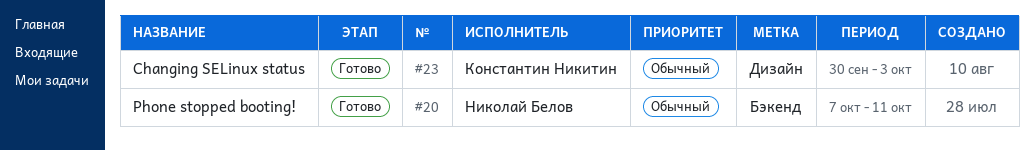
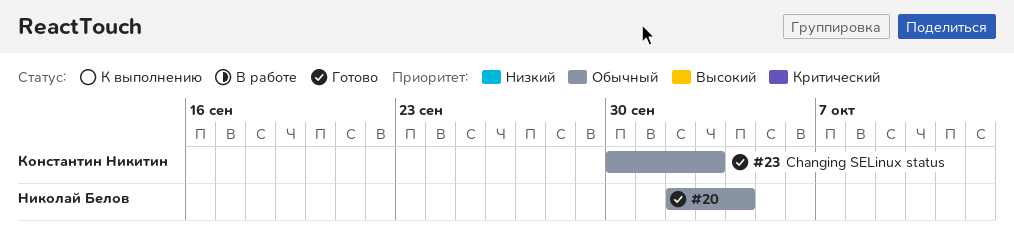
#20, start: Oct 7 -> Oct 2
#20, due: Oct 11 -> Oct 4

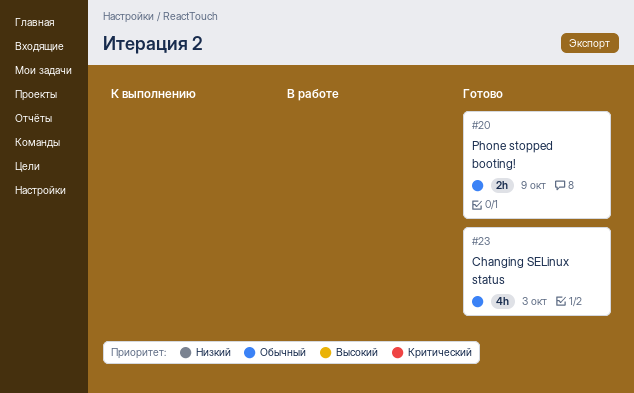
#20, due: Oct 4 -> Oct 9

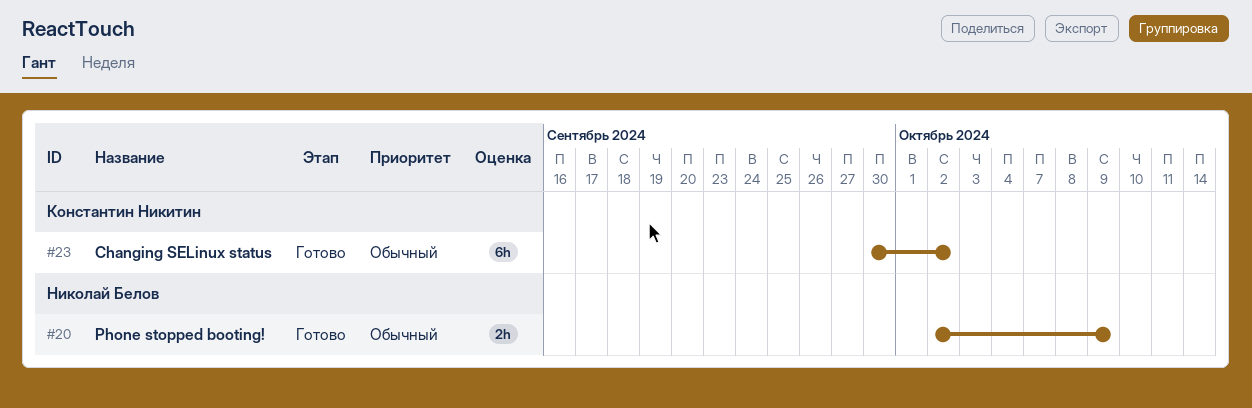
#23, estimate: 4h -> 6h
#23, due: Oct 3 -> Oct 2

